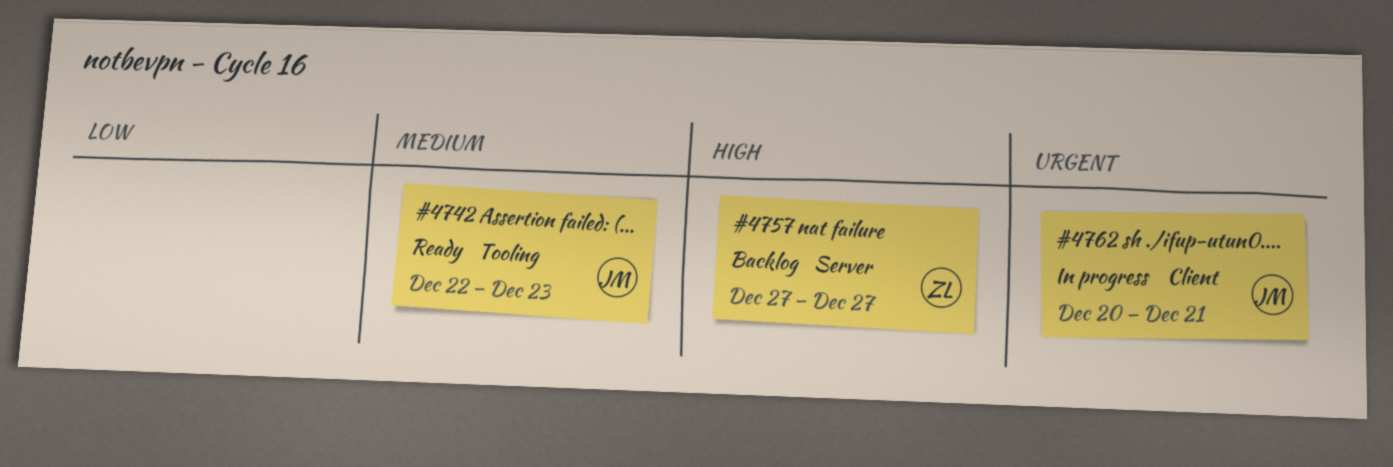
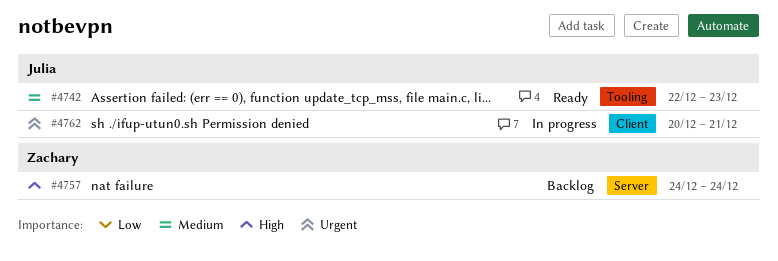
#4757, start: Dec 27 -> Dec 24
#4757, due: Dec 27 -> Dec 24

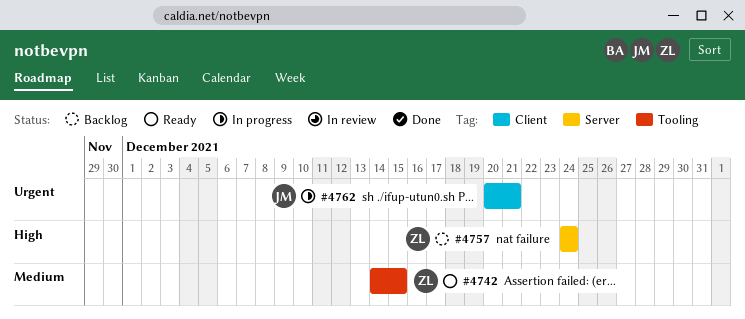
#4742, owner: Julia -> Zachary
#4742, start: Dec 22 -> Dec 14
#4742, due: Dec 23 -> Dec 15

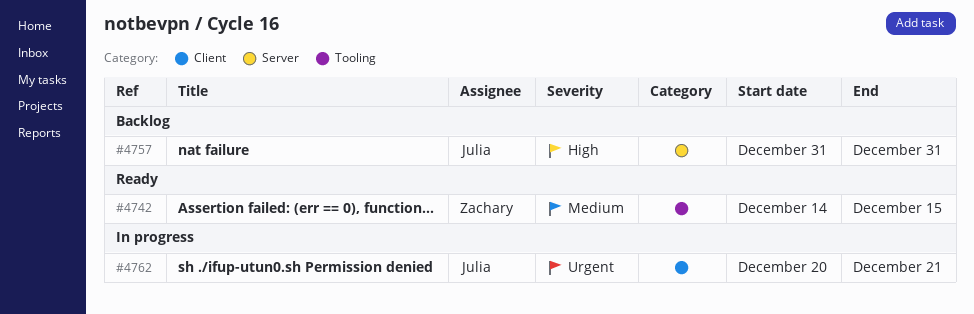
#4757, owner: Zachary -> Julia
#4757, start: Dec 24 -> Dec 31
#4757, due: Dec 24 -> Dec 31

